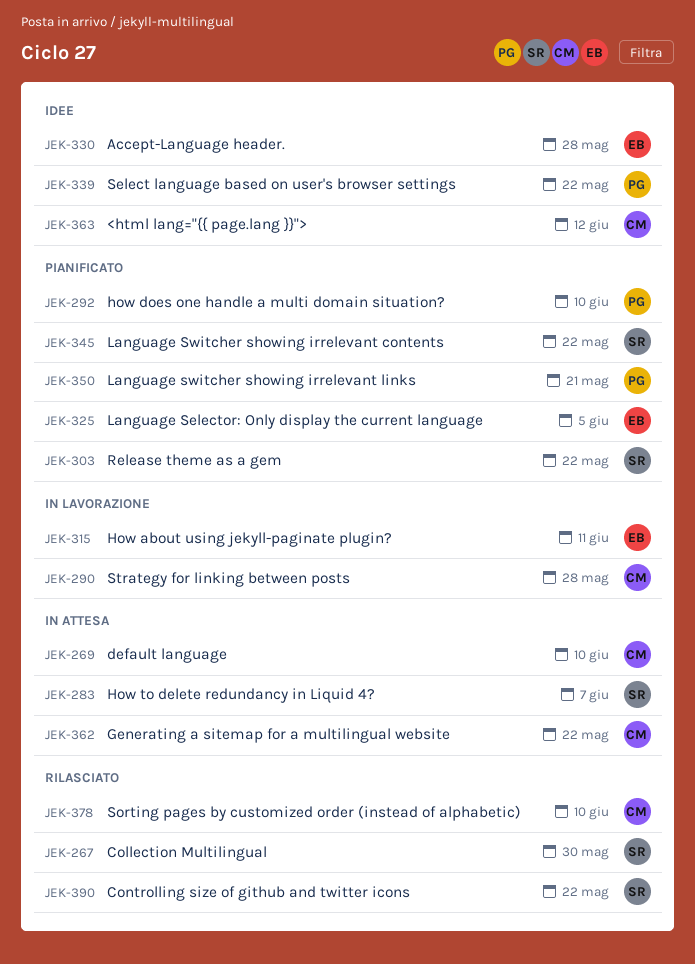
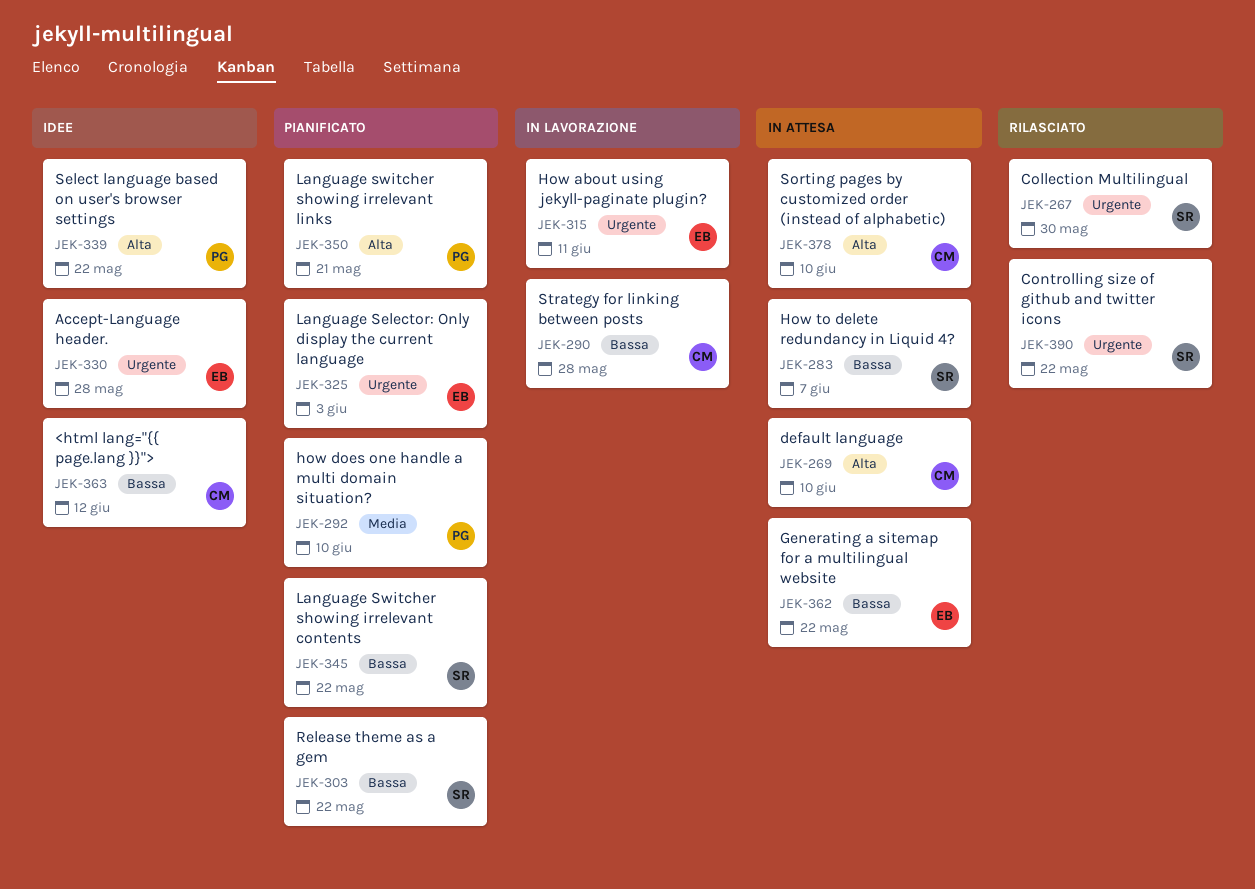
JEK-325, due: Jun 5 -> Jun 3
JEK-362, owner: CM -> EB
JEK-378, status: Rilasciato -> In attesa

